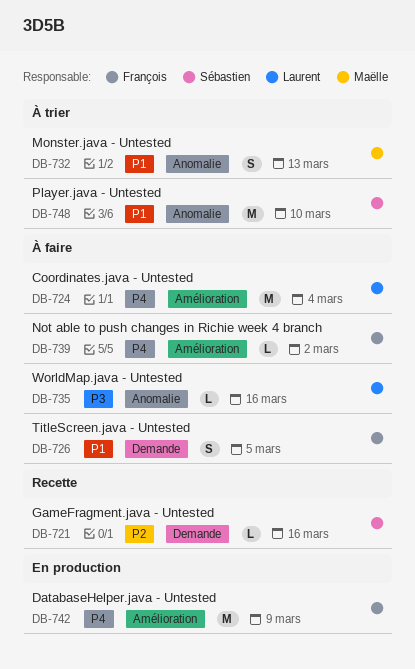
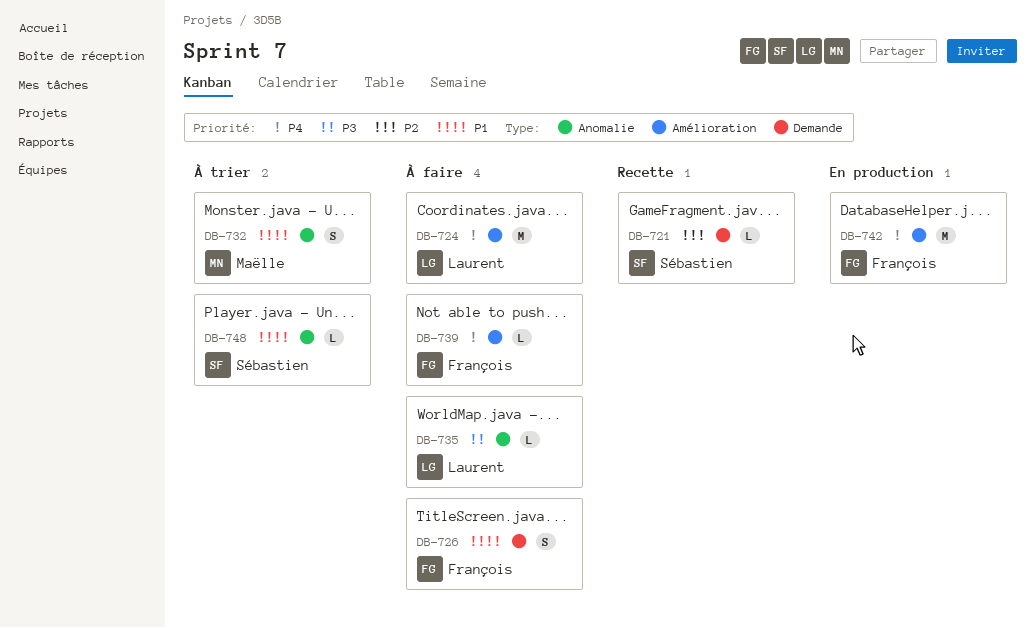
DB-748, estimate: M -> L

